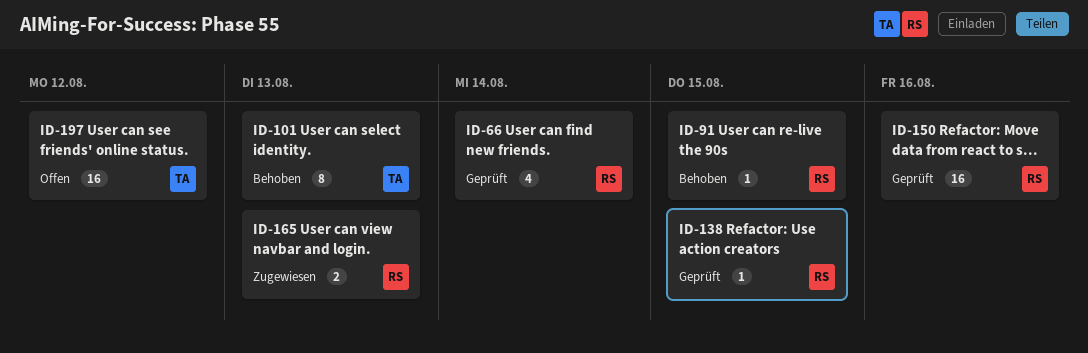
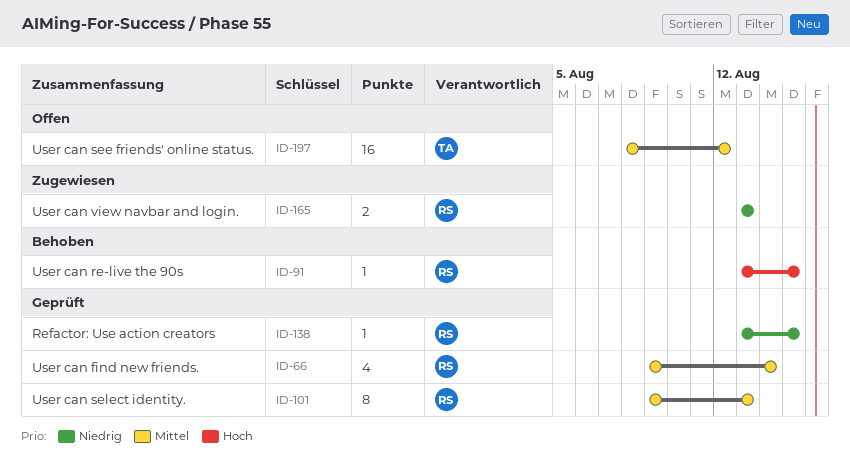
ID-101, status: Behoben -> Geprüft
ID-101, owner: TA -> RS
ID-150: present -> none

